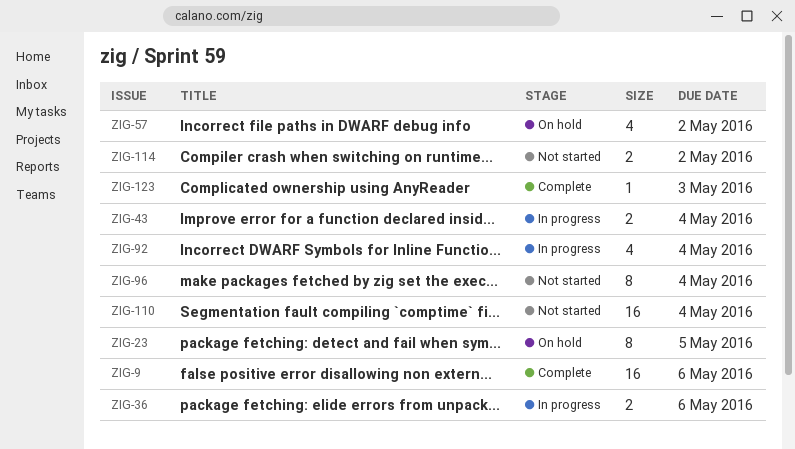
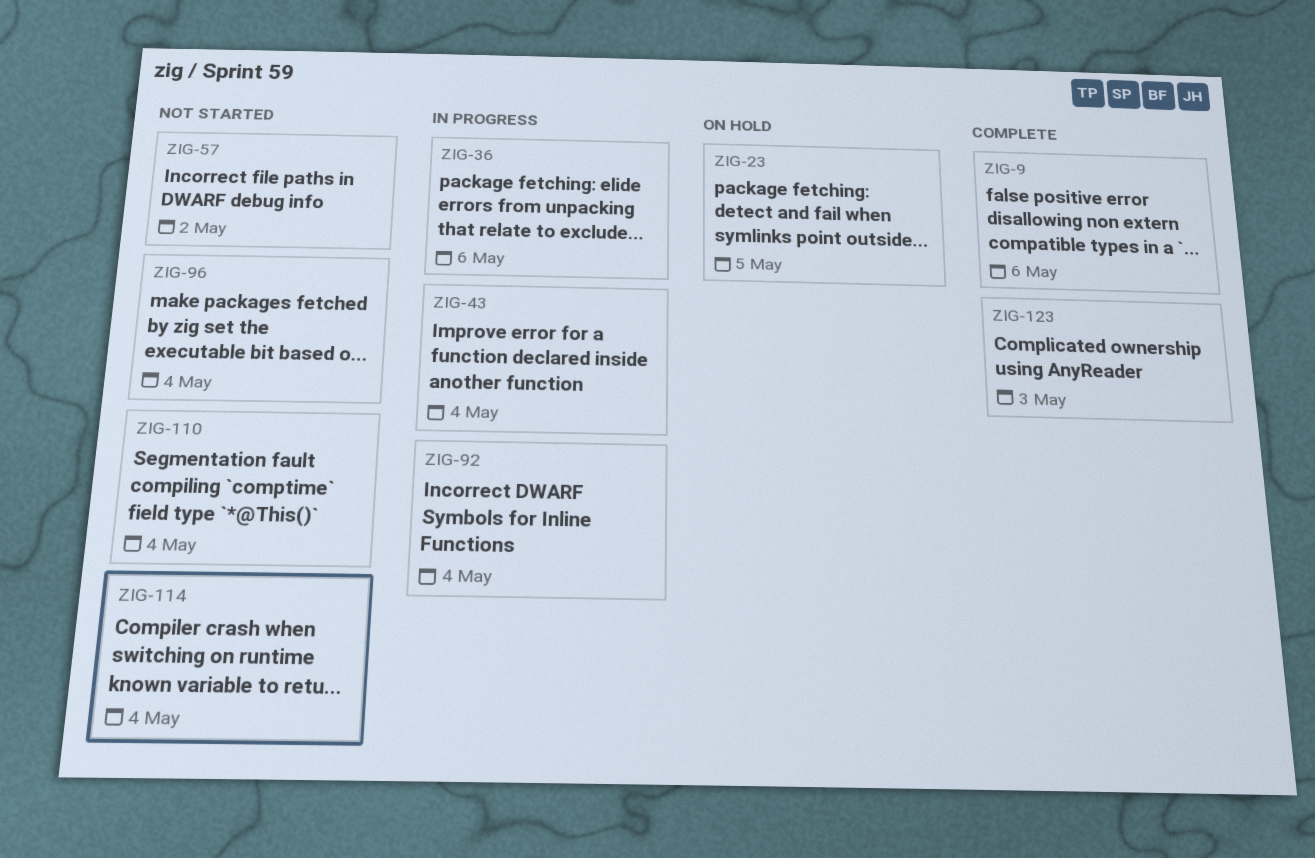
ZIG-57, status: On hold -> Not started
ZIG-114, due: May 2 -> May 4

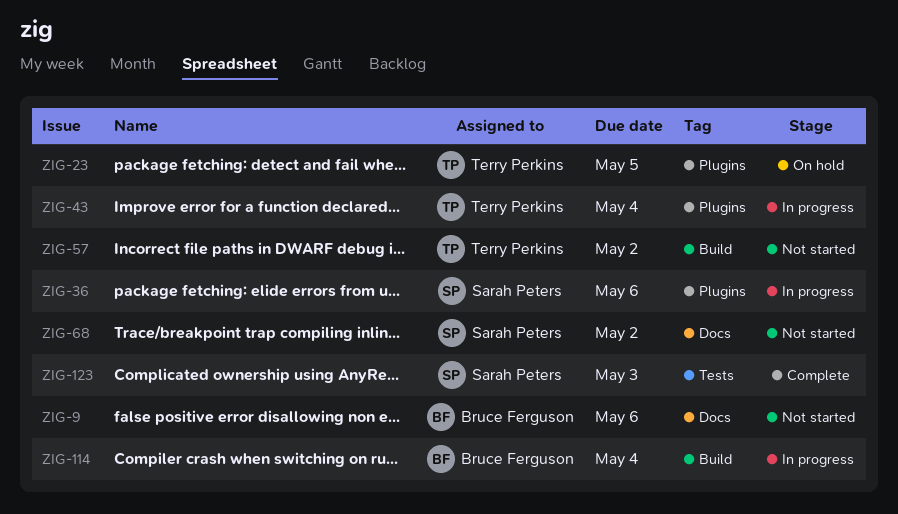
ZIG-9, status: Complete -> Not started
ZIG-68: none -> present
ZIG-92: present -> none
ZIG-96: present -> none
ZIG-110: present -> none
ZIG-114, status: Not started -> In progress

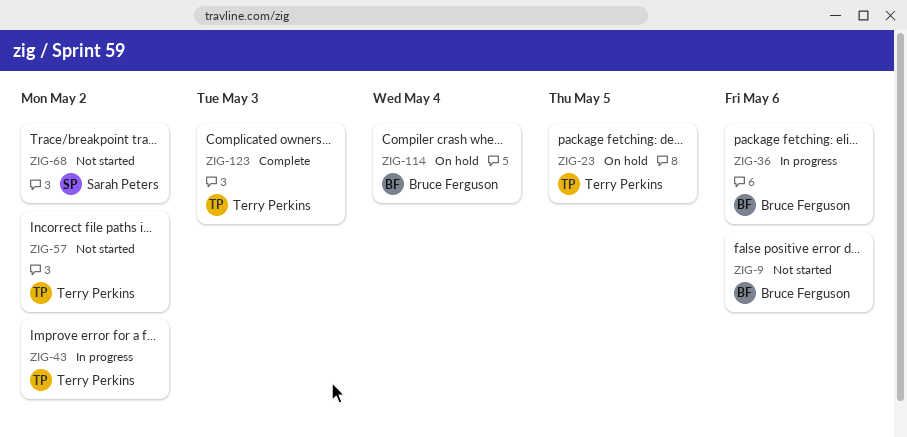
ZIG-36, owner: Sarah Peters -> Bruce Ferguson
ZIG-43, due: May 4 -> May 2
ZIG-114, status: In progress -> On hold
ZIG-123, owner: Sarah Peters -> Terry Perkins

